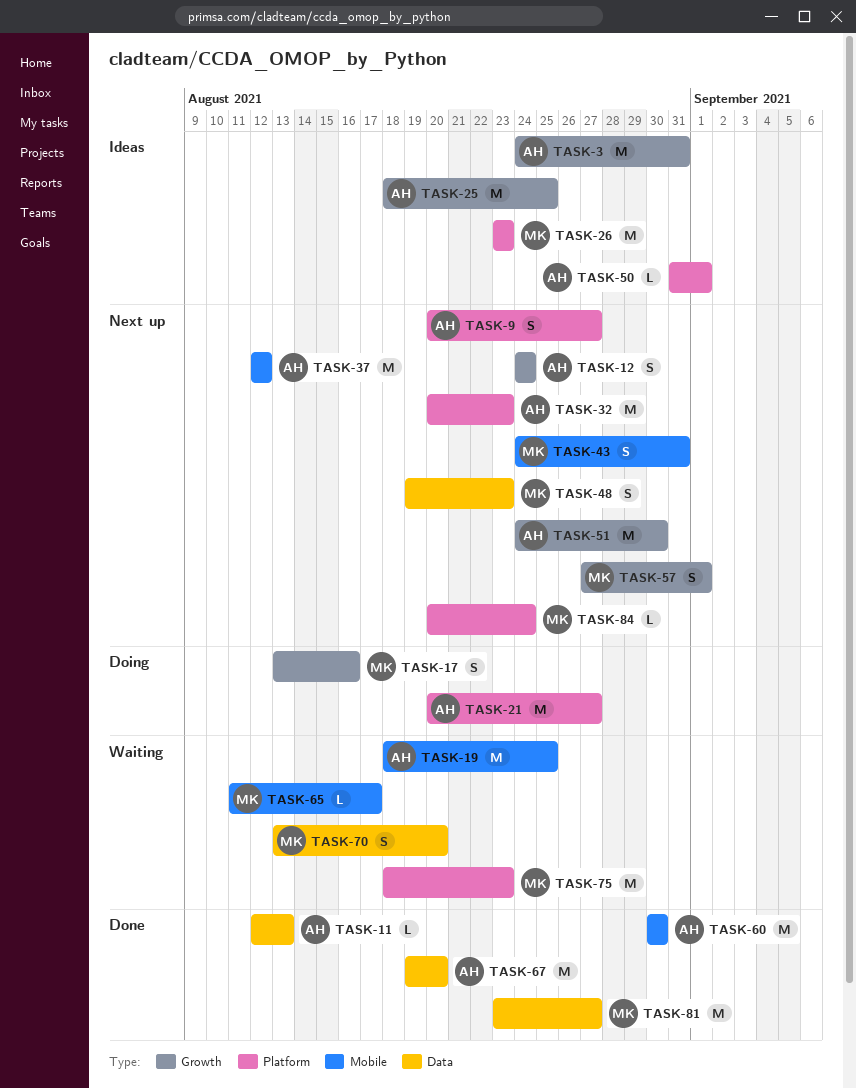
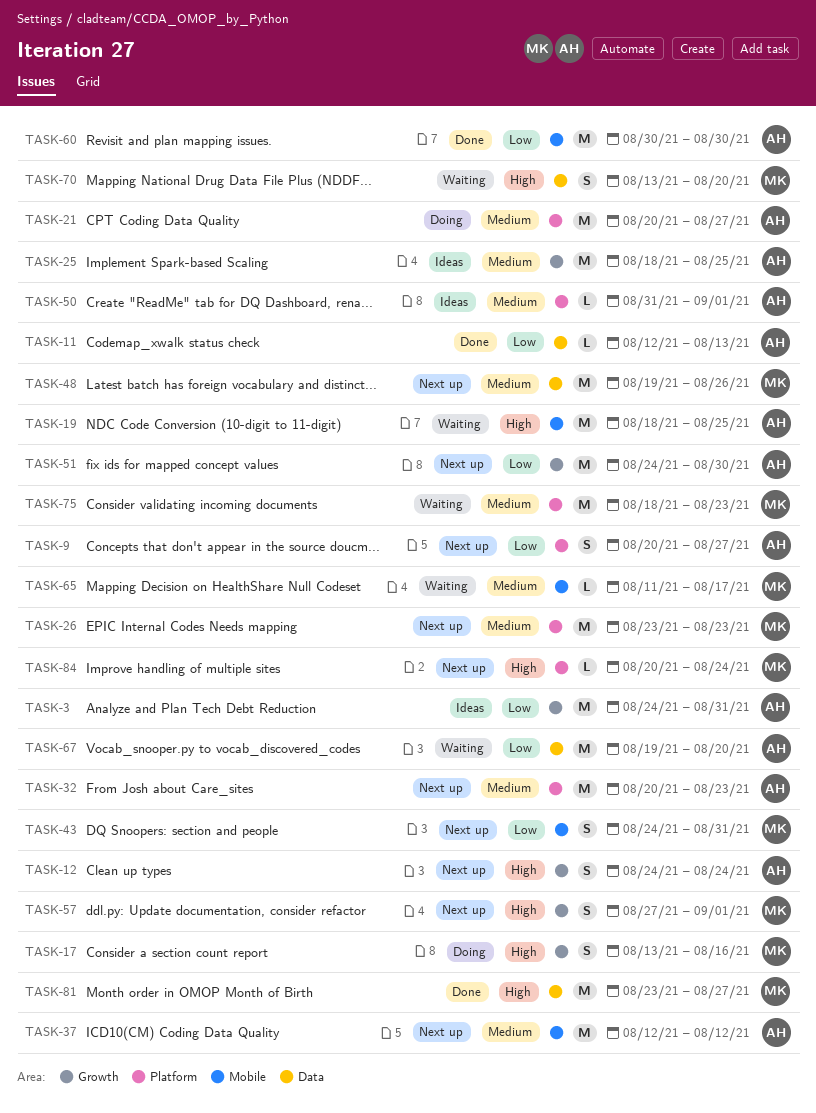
TASK-26, status: Ideas -> Next up
TASK-48, estimate: S -> M
TASK-48, due: Aug 23 -> Aug 26
TASK-67, status: Done -> Waiting

